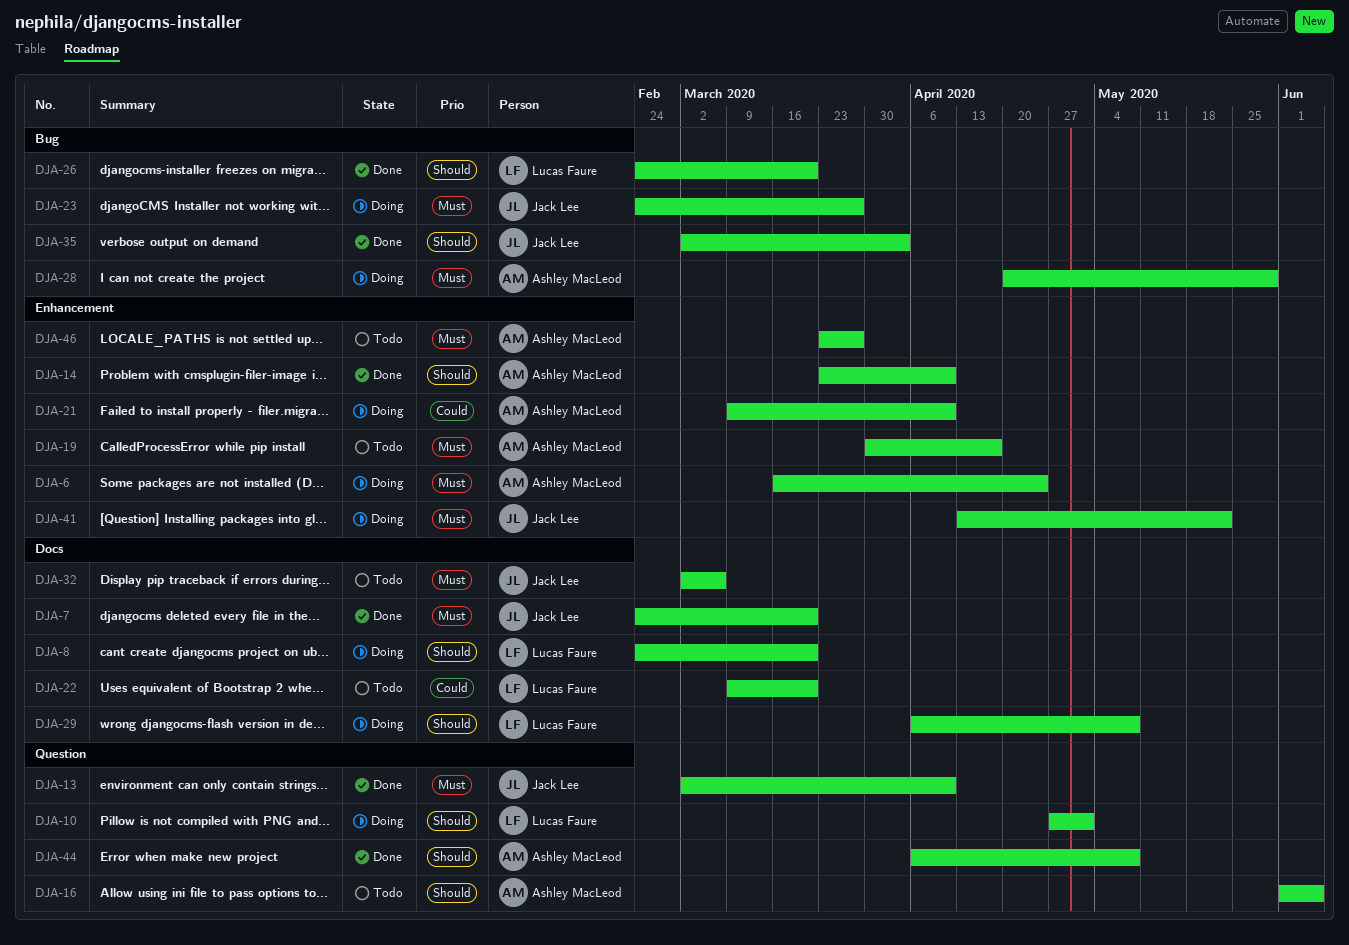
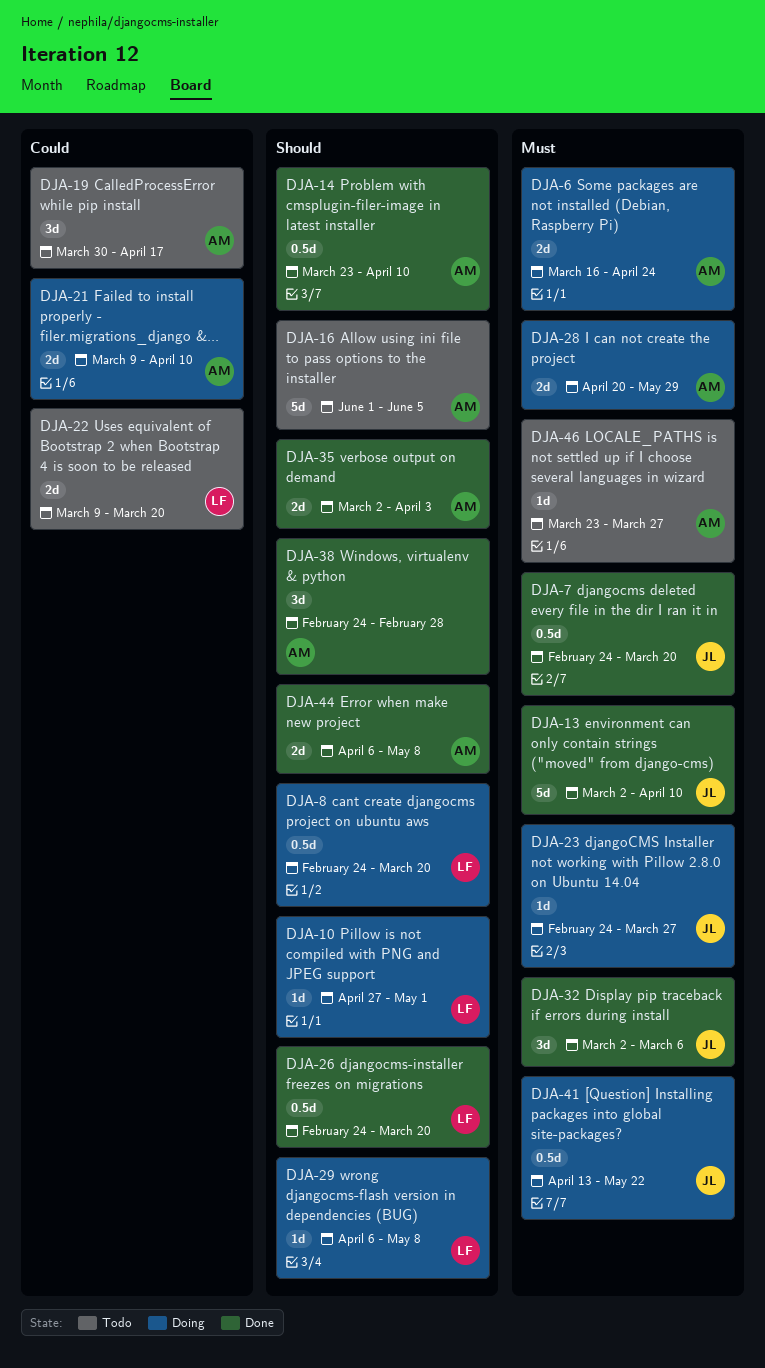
DJA-19, priority: Must -> Could
DJA-32, status: Todo -> Done
DJA-35, owner: Jack Lee -> Ashley MacLeod
DJA-38: none -> present

